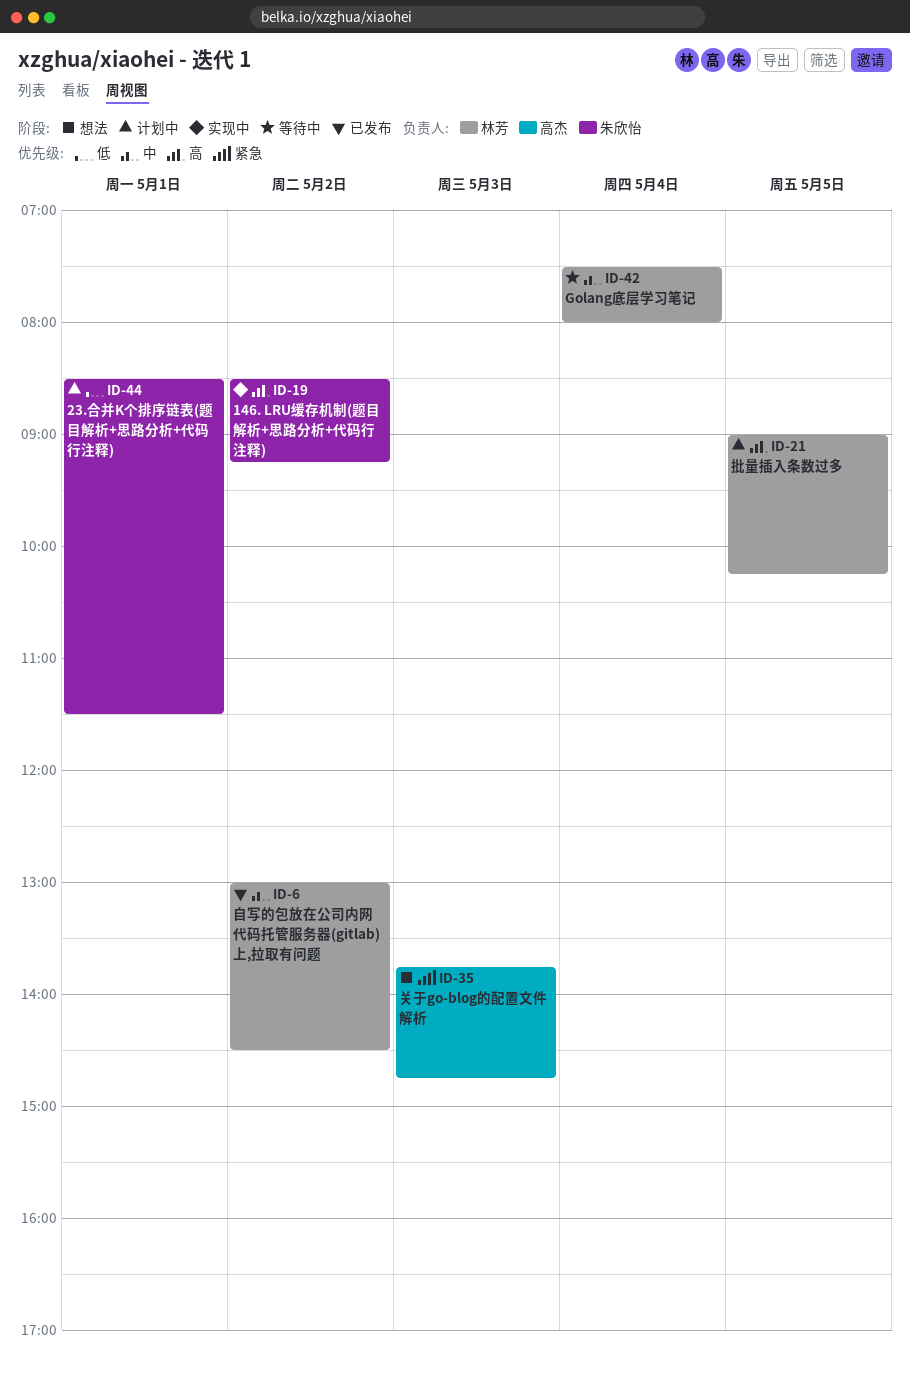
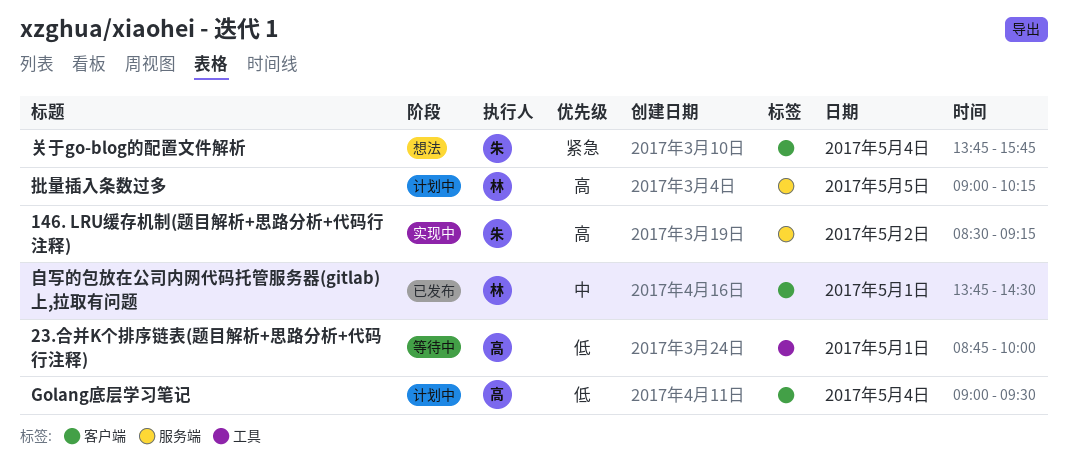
23.合并K个排序链表(题目解析+思路分析+代码行注释), status: 计划中 -> 等待中
23.合并K个排序链表(题目解析+思路分析+代码行注释), owner: 朱欣怡 -> 高杰
23.合并K个排序链表(题目解析+思路分析+代码行注释), begins: 08:30 -> 08:45
23.合并K个排序链表(题目解析+思路分析+代码行注释), ends: 11:30 -> 10:00
Golang底层学习笔记, status: 等待中 -> 计划中
Golang底层学习笔记, owner: 林芳 -> 高杰
Golang底层学习笔记, priority: 中 -> 低
Golang底层学习笔记, begins: 07:30 -> 09:00
Golang底层学习笔记, ends: 08:00 -> 09:30
关于go-blog的配置文件解析, owner: 高杰 -> 朱欣怡
关于go-blog的配置文件解析, day: May 3 -> May 4
关于go-blog的配置文件解析, ends: 14:45 -> 15:45
自写的包放在公司内网代码托管服务器(gitlab)上,拉取有问题, day: May 2 -> May 1
自写的包放在公司内网代码托管服务器(gitlab)上,拉取有问题, begins: 13:00 -> 13:45

